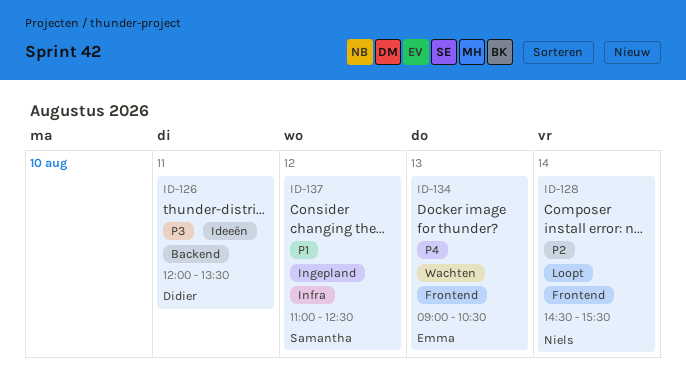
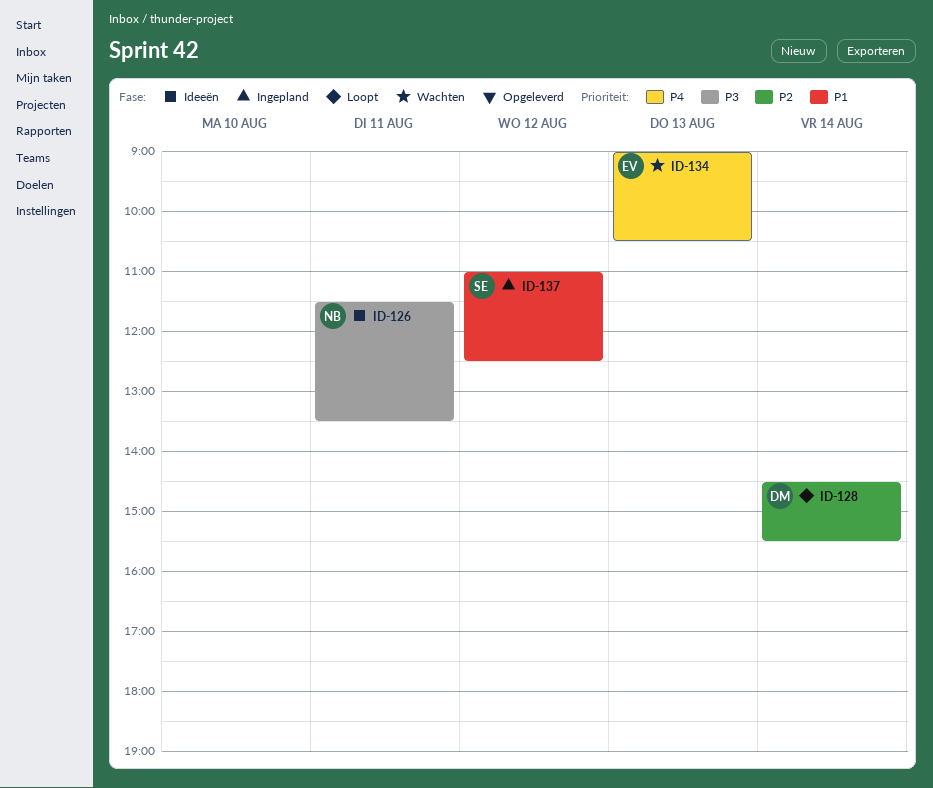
ID-126, owner: Didier -> Niels
ID-126, begins: 12:00 -> 11:30
ID-128, owner: Niels -> Didier

